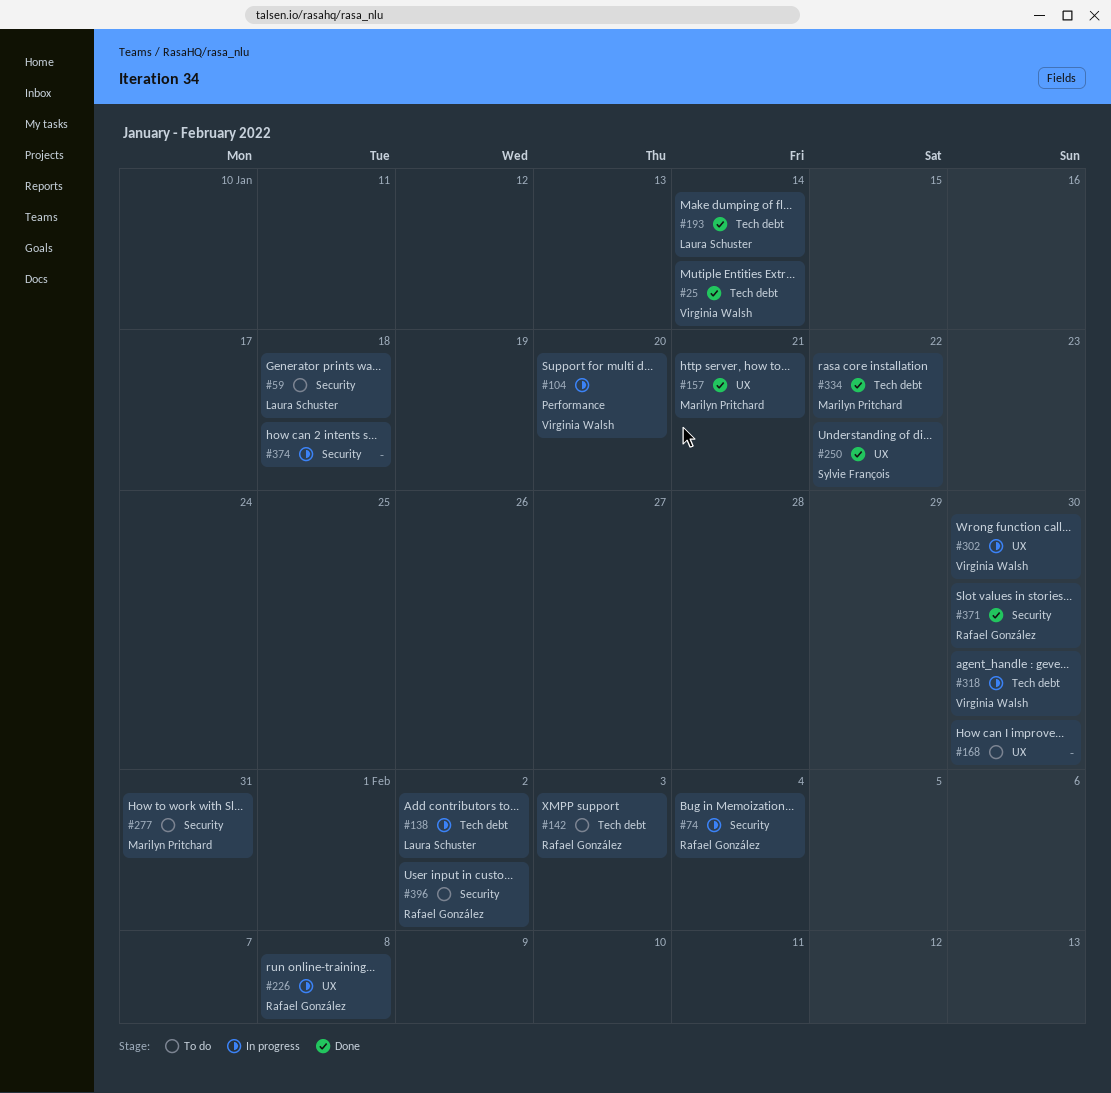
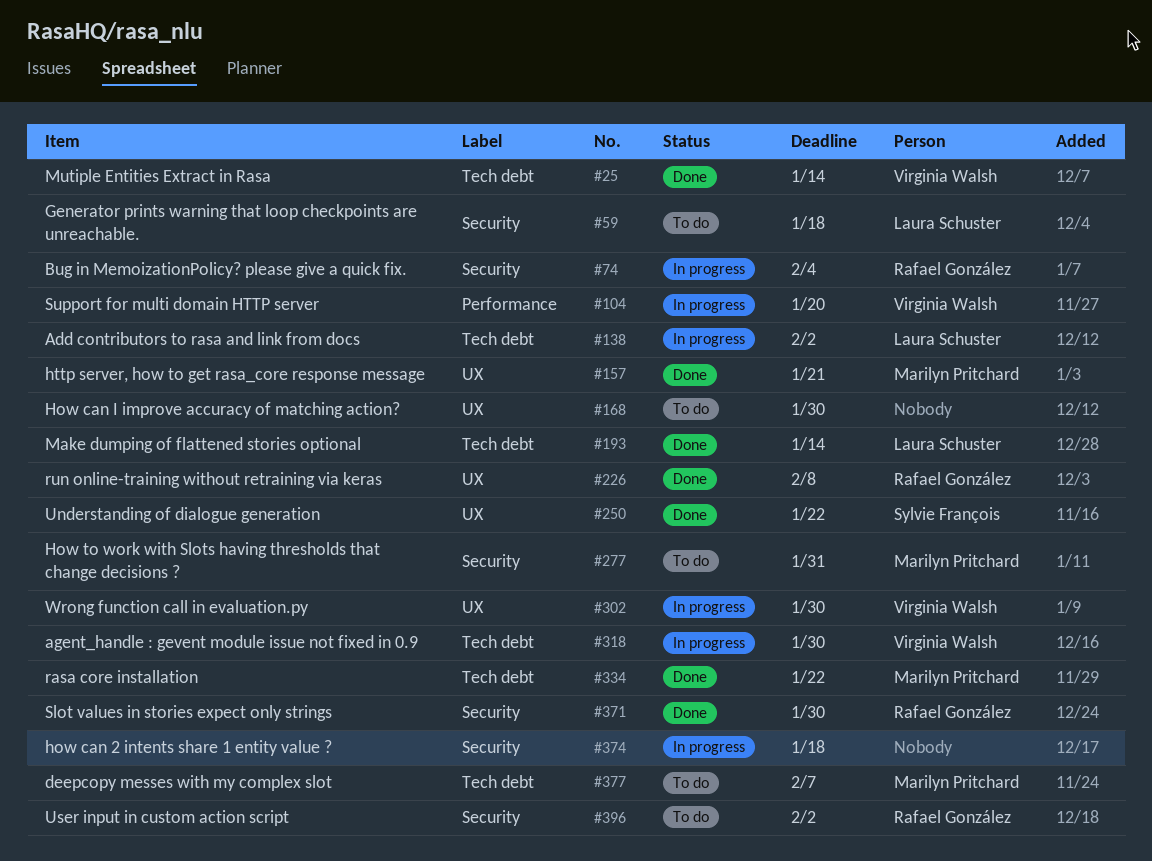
#142: present -> none
#226, status: In progress -> Done
#377: none -> present

